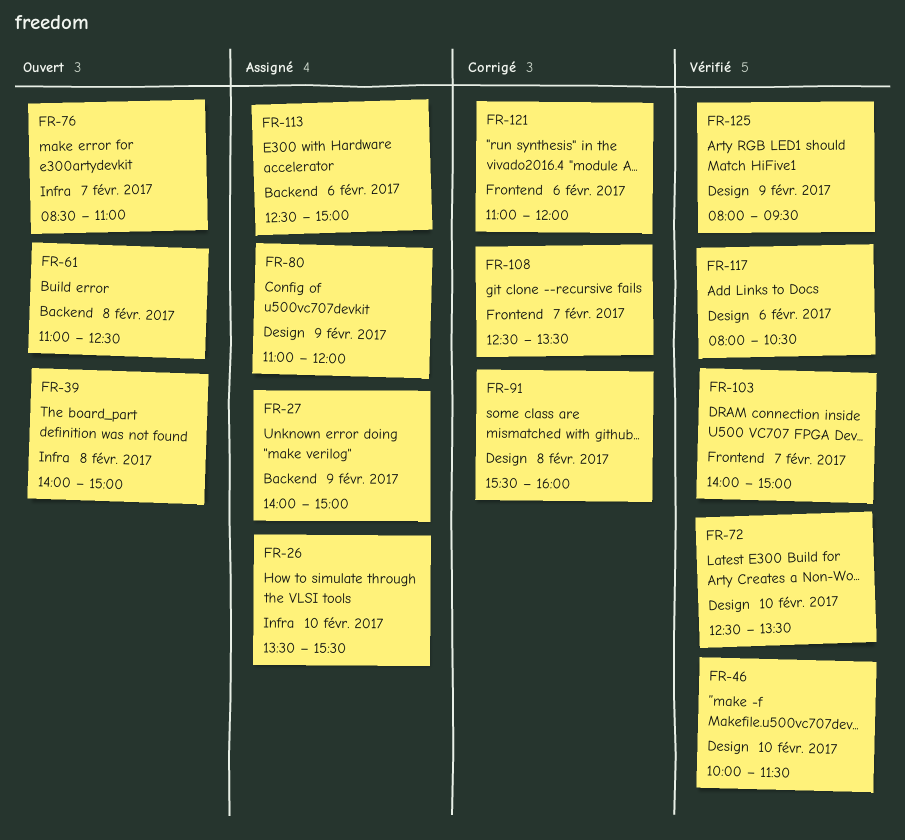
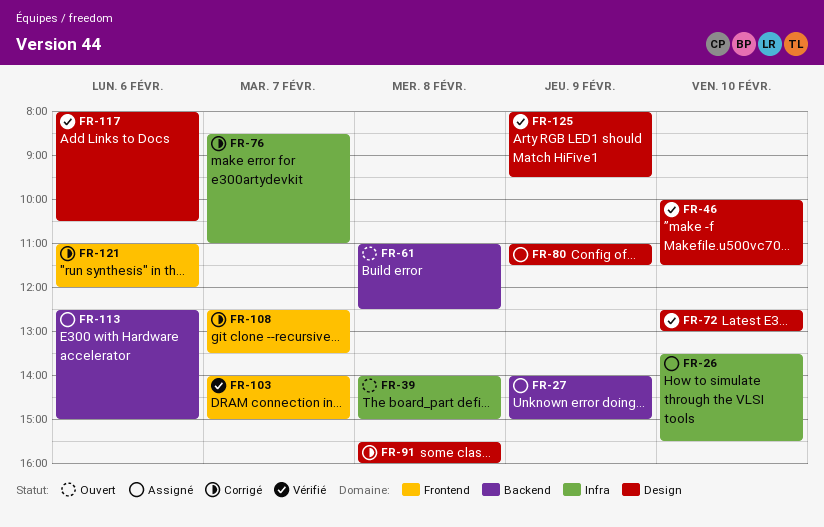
FR-72, ends: 13:30 -> 13:00
FR-76, status: Ouvert -> Corrigé
FR-80, ends: 12:00 -> 11:30

